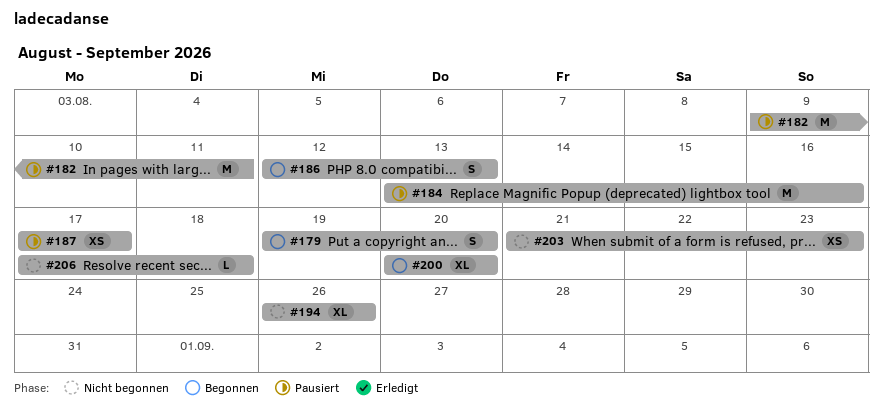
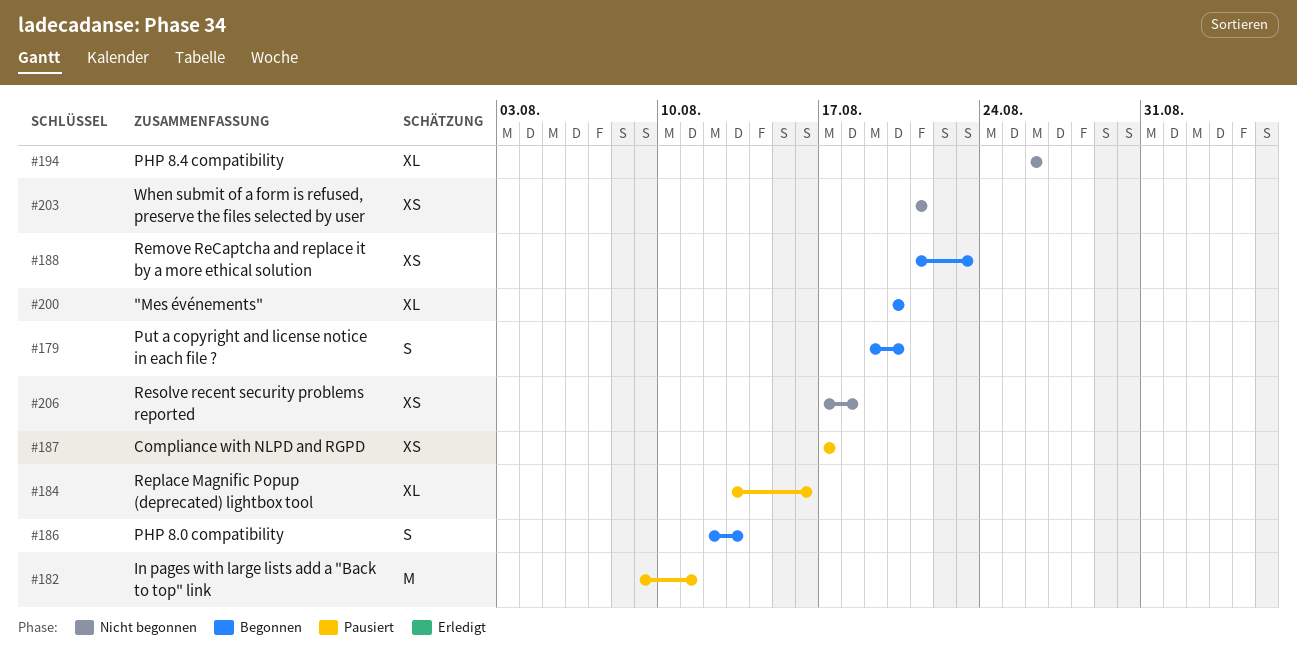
#184, estimate: M -> XL
#188: none -> present
#203, due: Aug 23 -> Aug 21
#206, estimate: L -> XS

